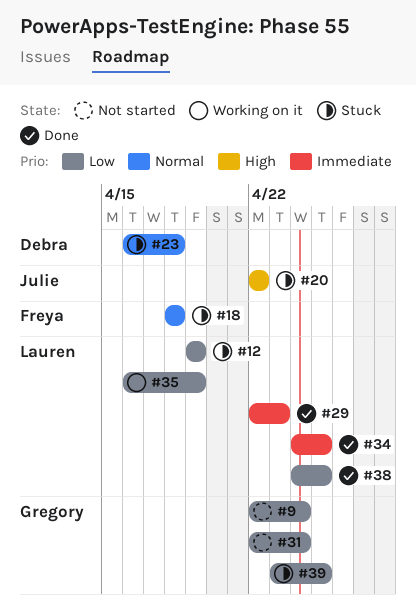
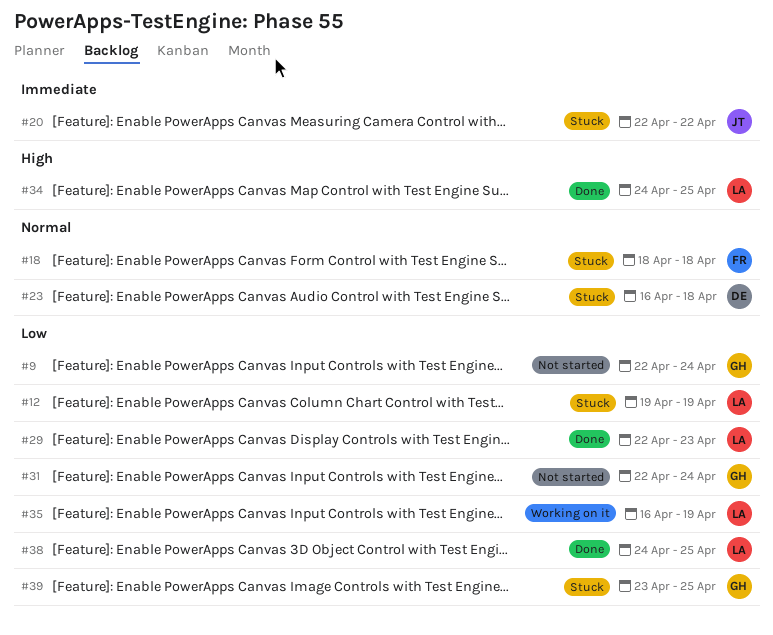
#20, priority: High -> Immediate
#29, priority: Immediate -> Low
#34, priority: Immediate -> High

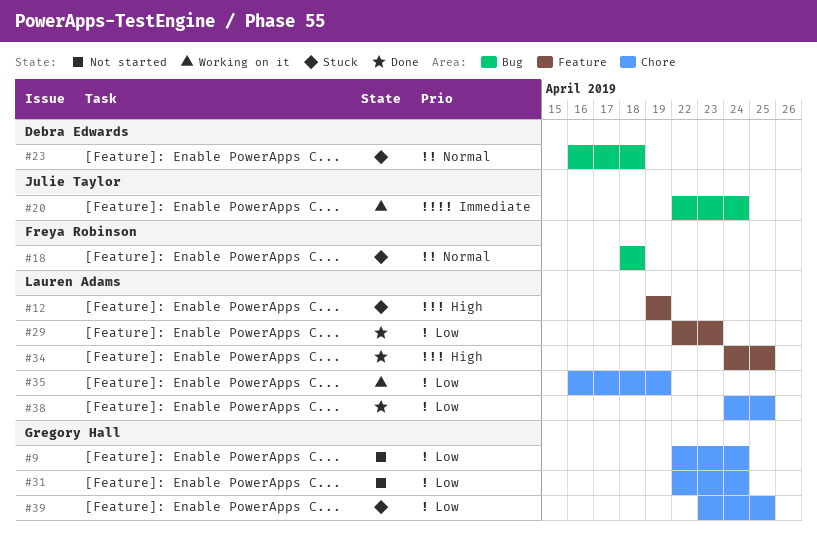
#12, priority: Low -> High
#20, status: Stuck -> Working on it
#20, due: Apr 22 -> Apr 24

